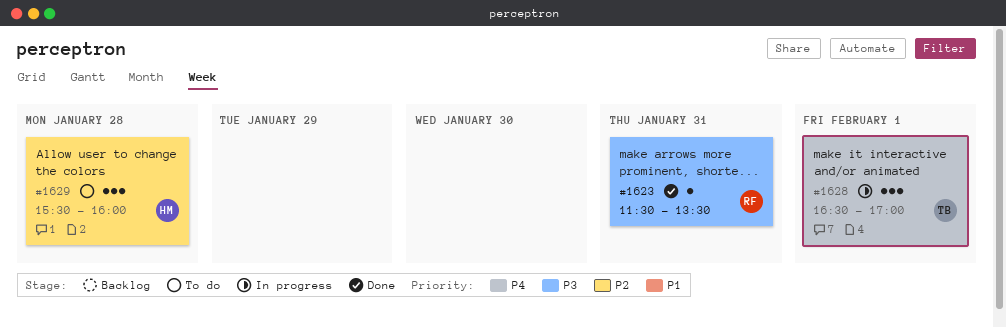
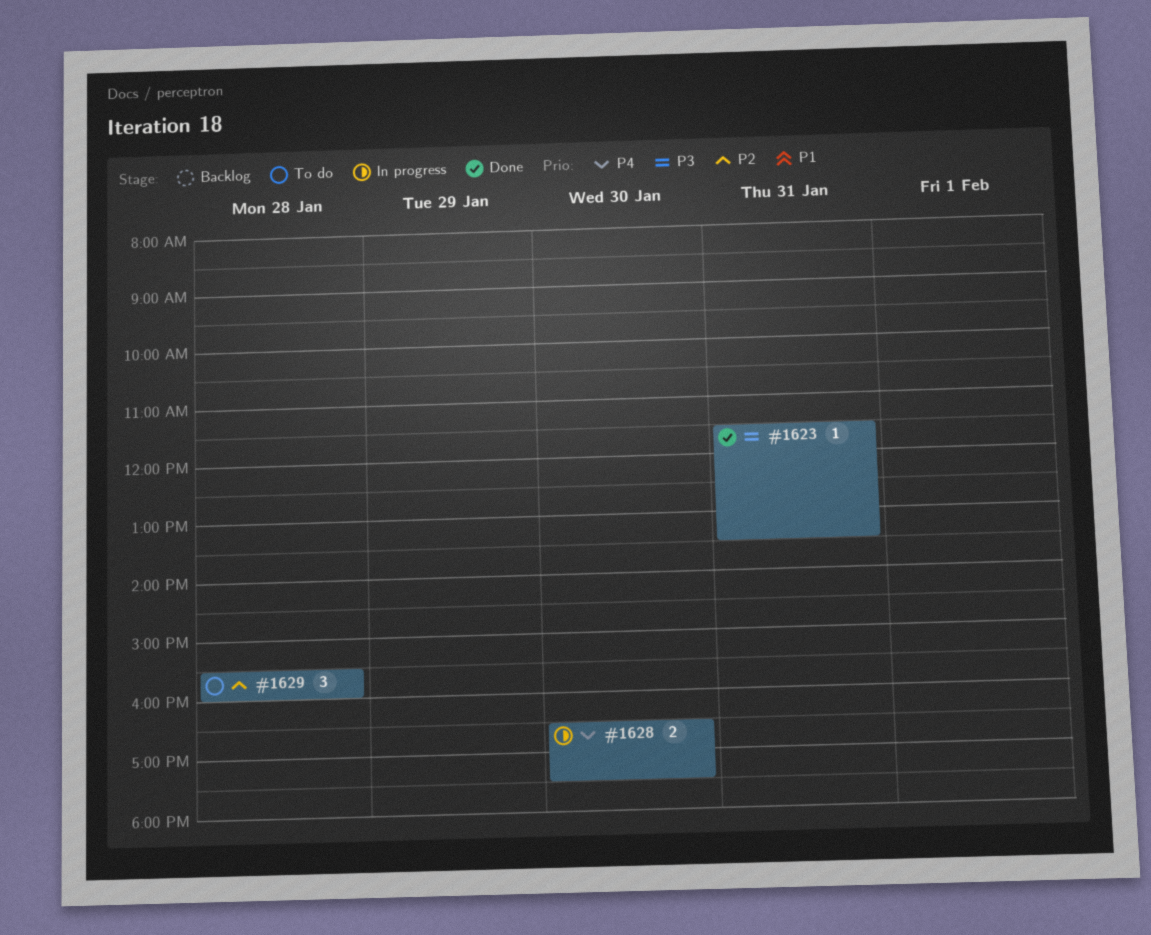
#1628, estimate: 3 -> 2
#1628, day: Feb 1 -> Jan 30
#1628, ends: 17:00 -> 17:30

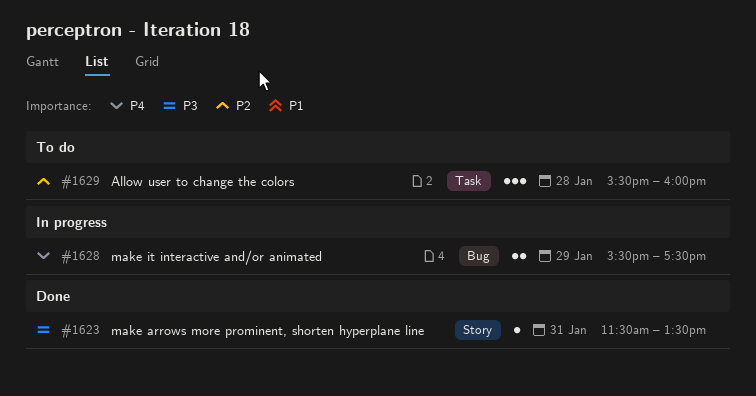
#1628, day: Jan 30 -> Jan 29
#1628, begins: 16:30 -> 15:30

